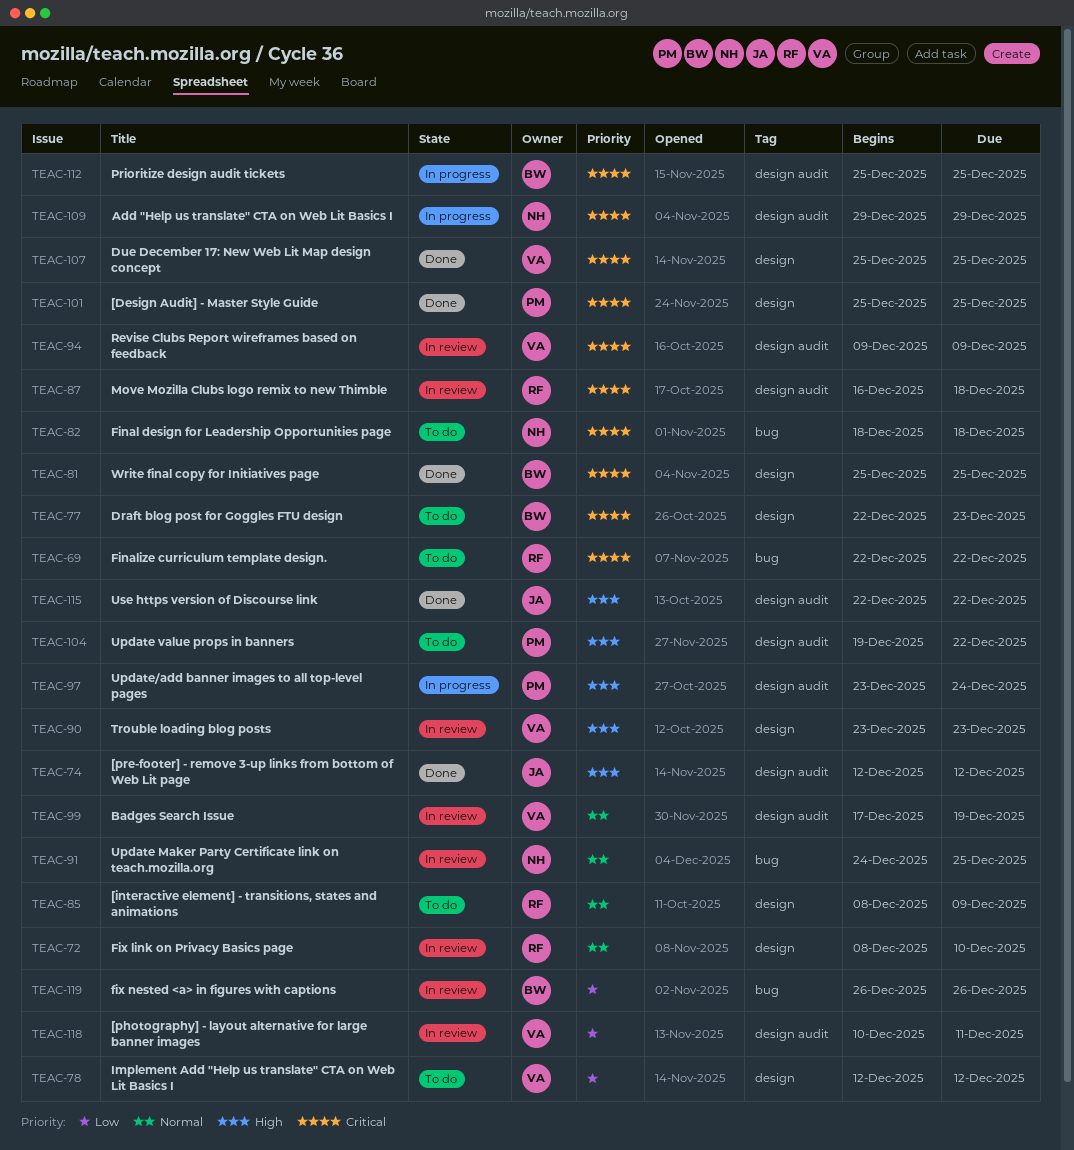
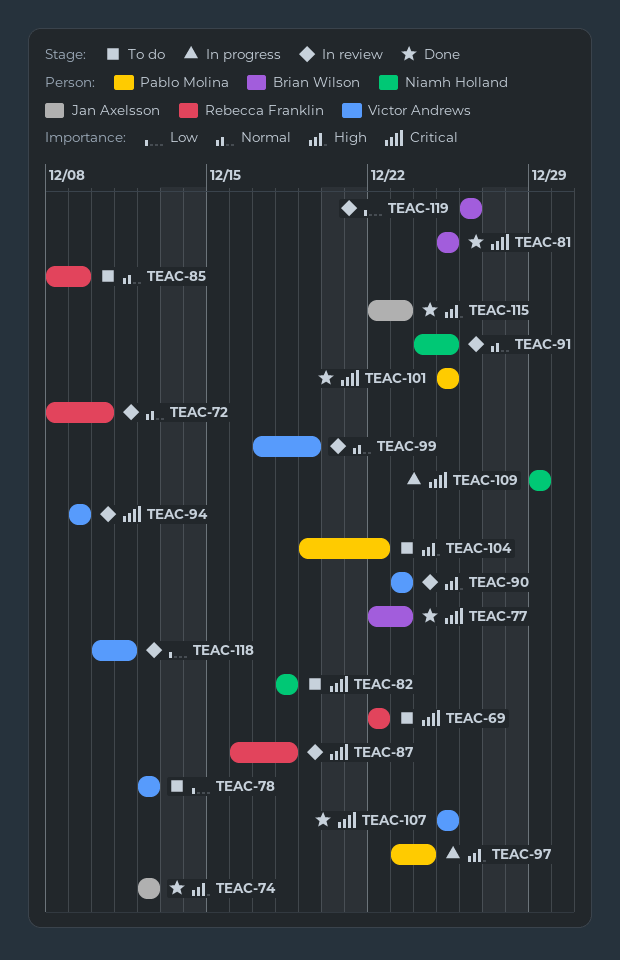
TEAC-77, status: To do -> Done
TEAC-112: present -> none
TEAC-115, due: Dec 22 -> Dec 23

